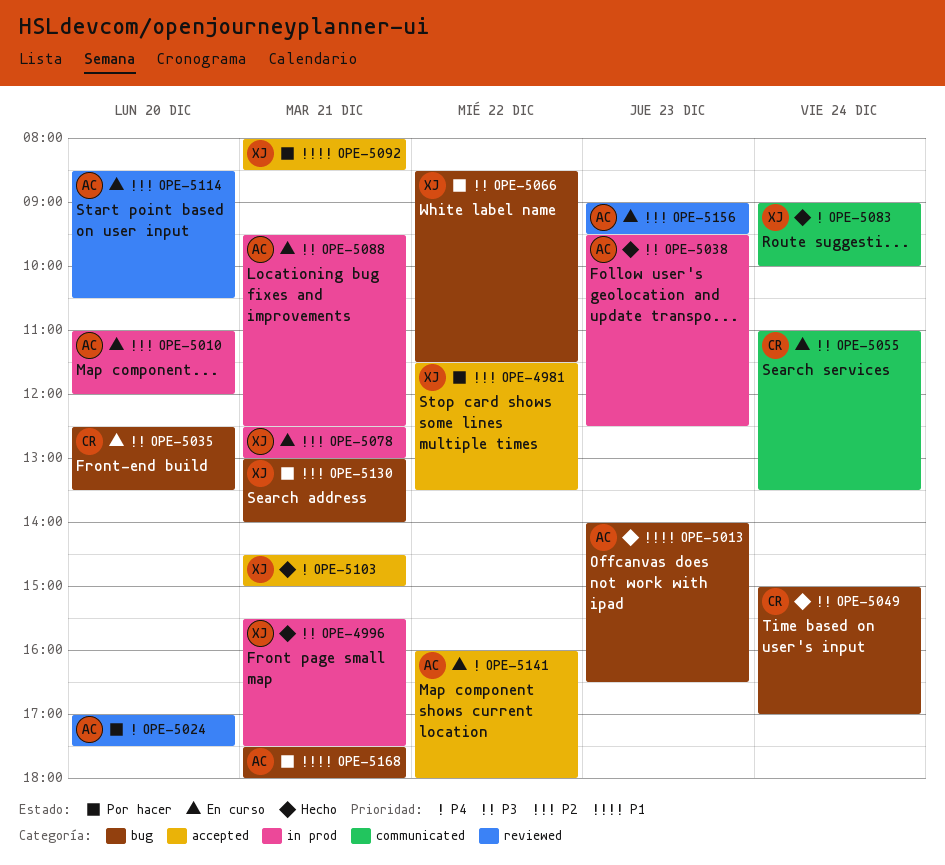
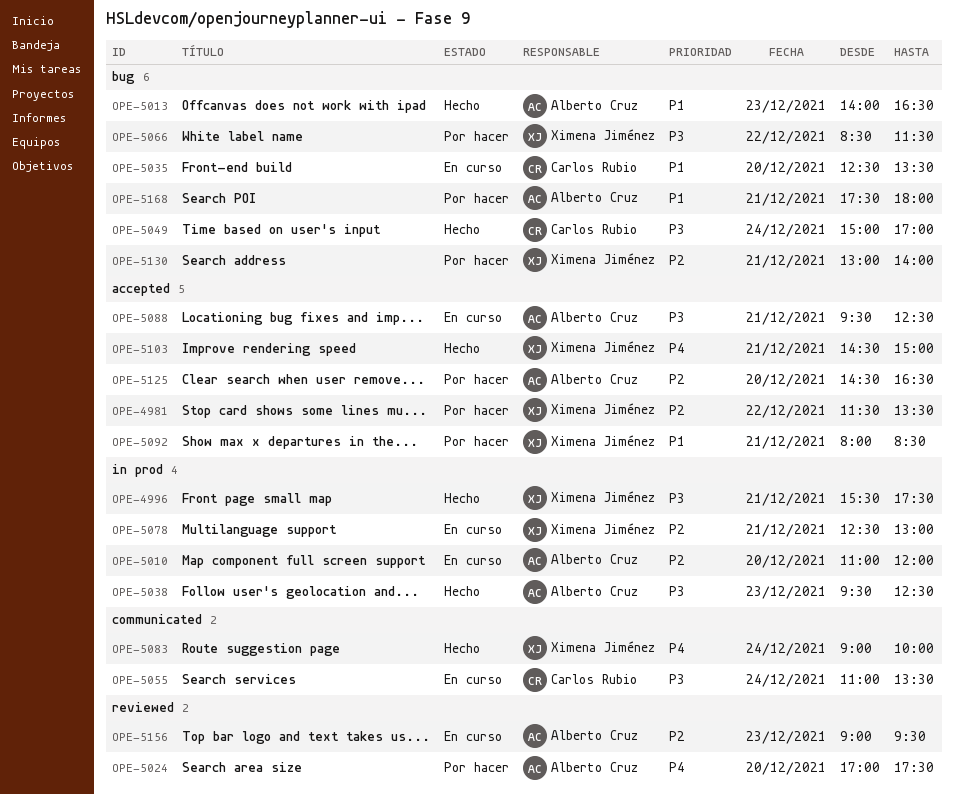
OPE-5035, priority: P3 -> P1
OPE-5088, label: in prod -> accepted
OPE-5114: present -> none
OPE-5125: none -> present
OPE-5141: present -> none

